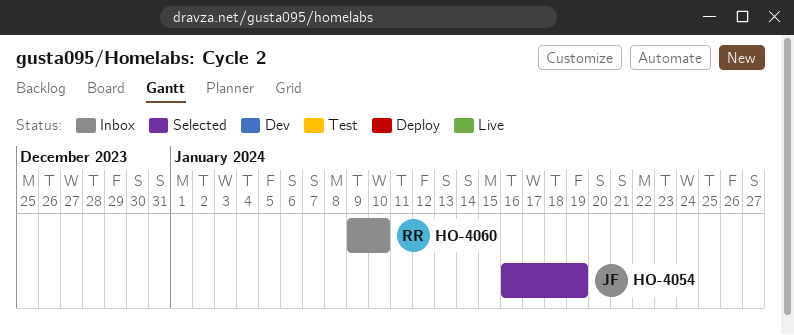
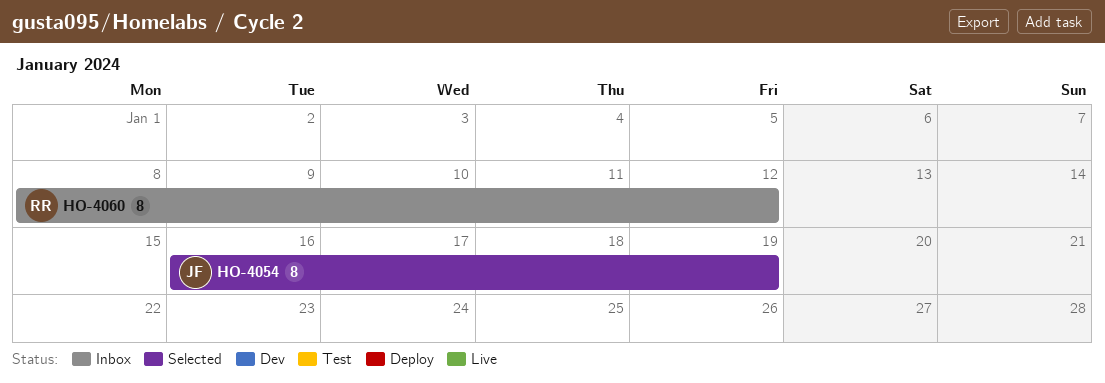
HO-4060, start: Jan 9 -> Jan 8
HO-4060, due: Jan 10 -> Jan 12

